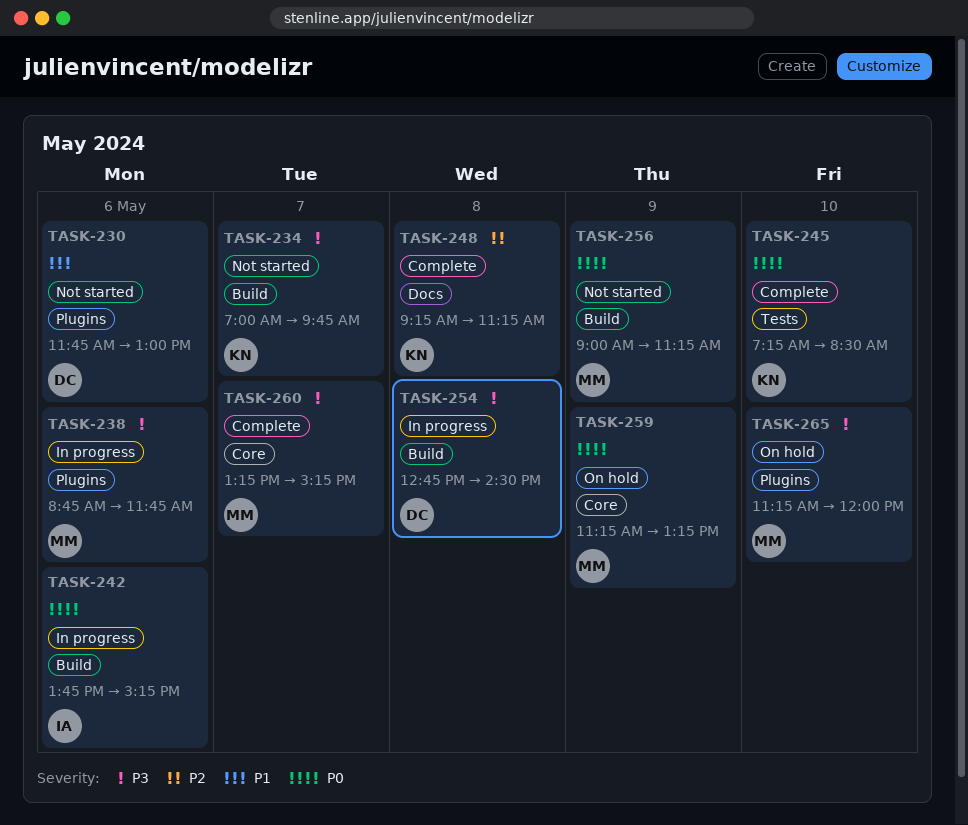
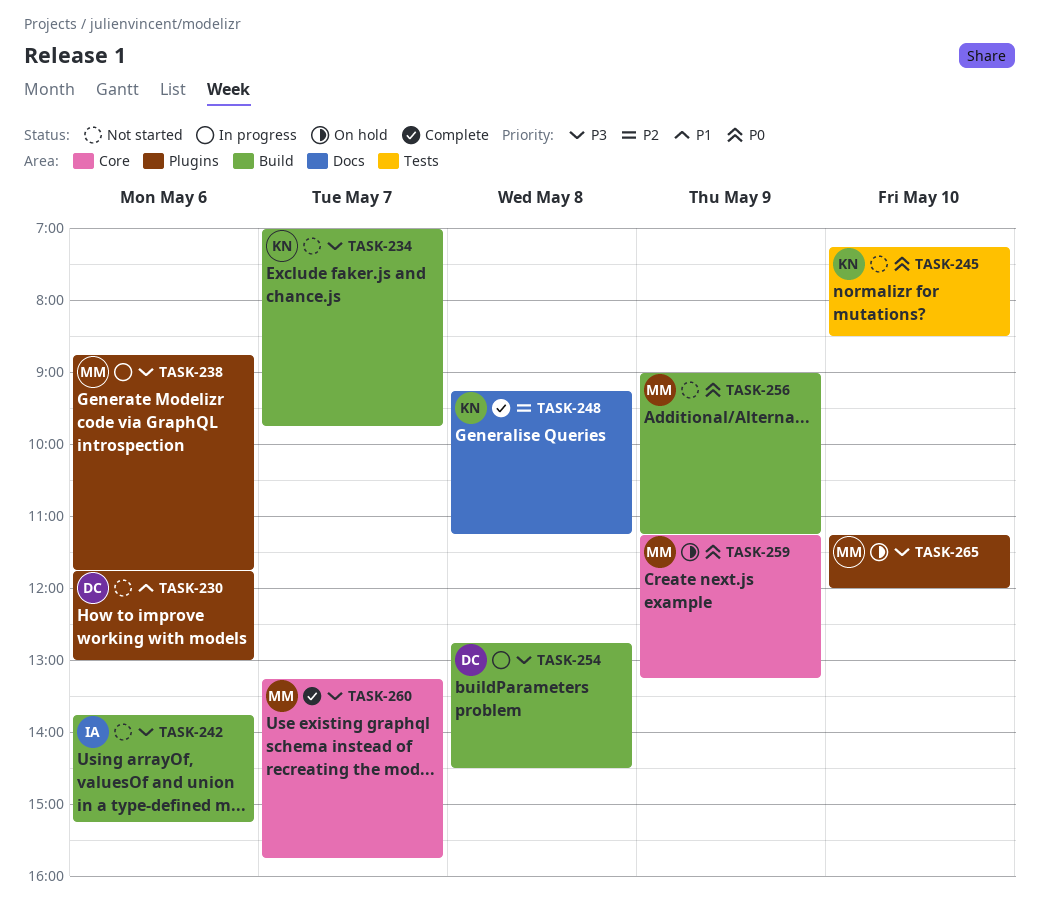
TASK-242, status: In progress -> Not started
TASK-242, priority: P0 -> P3
TASK-245, status: Complete -> Not started
TASK-260, ends: 15:15 -> 15:45

